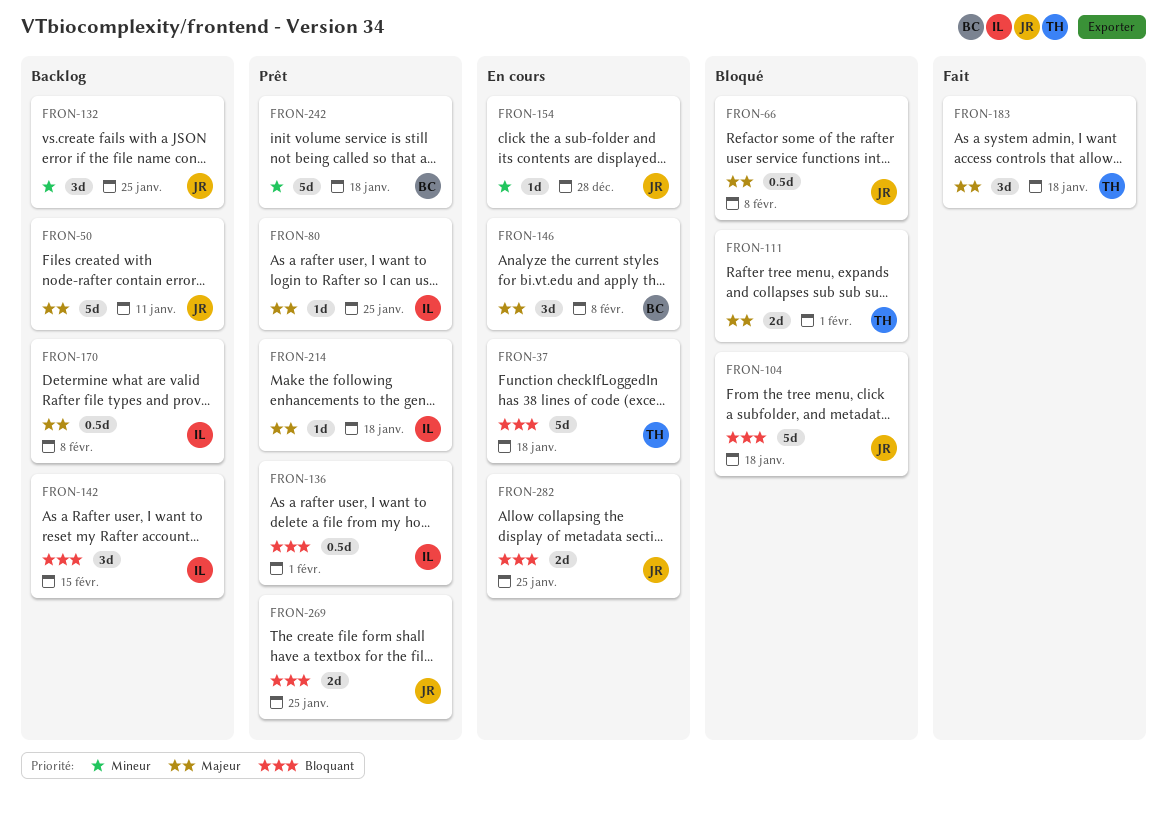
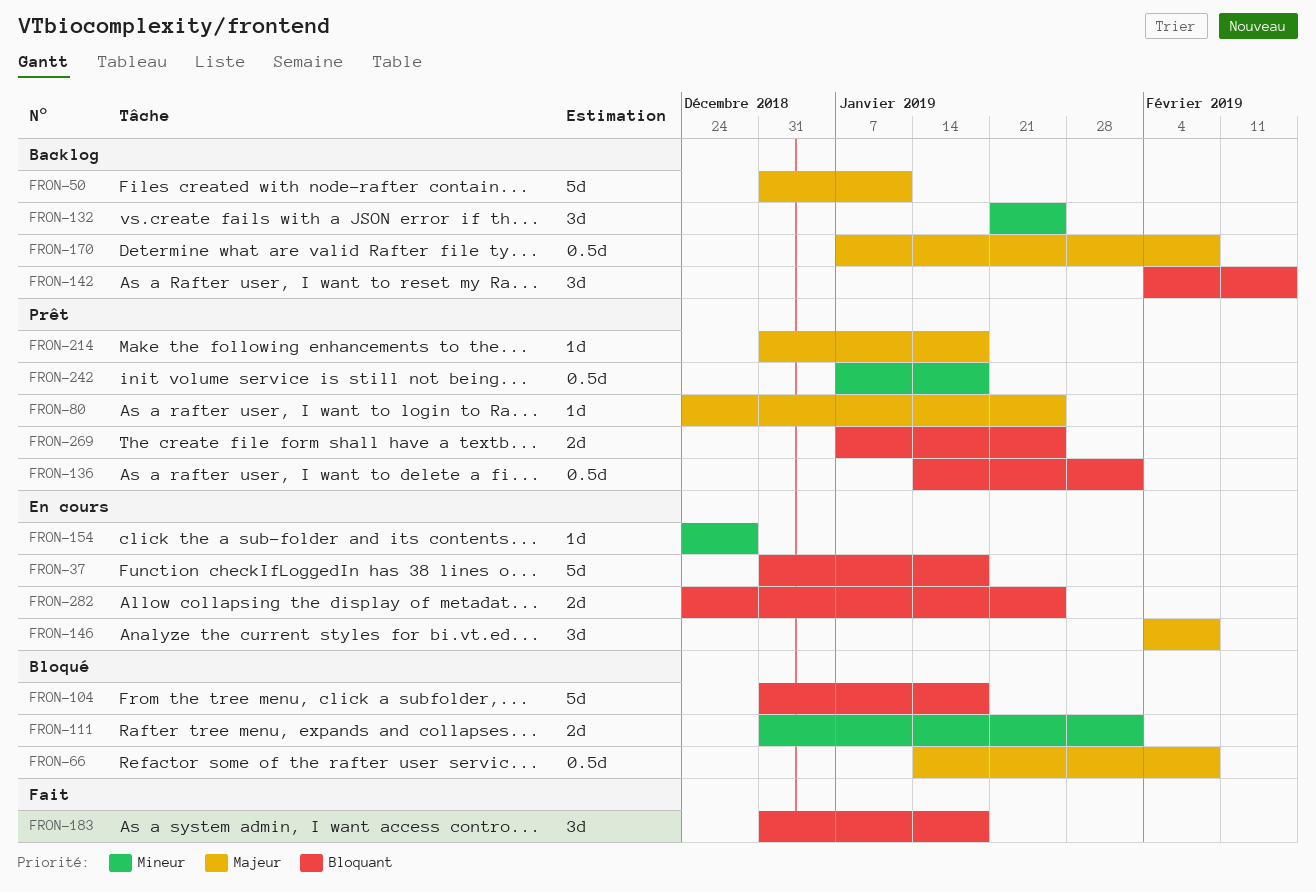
FRON-111, priority: Majeur -> Mineur
FRON-183, priority: Majeur -> Bloquant
FRON-242, estimate: 5d -> 0.5d

